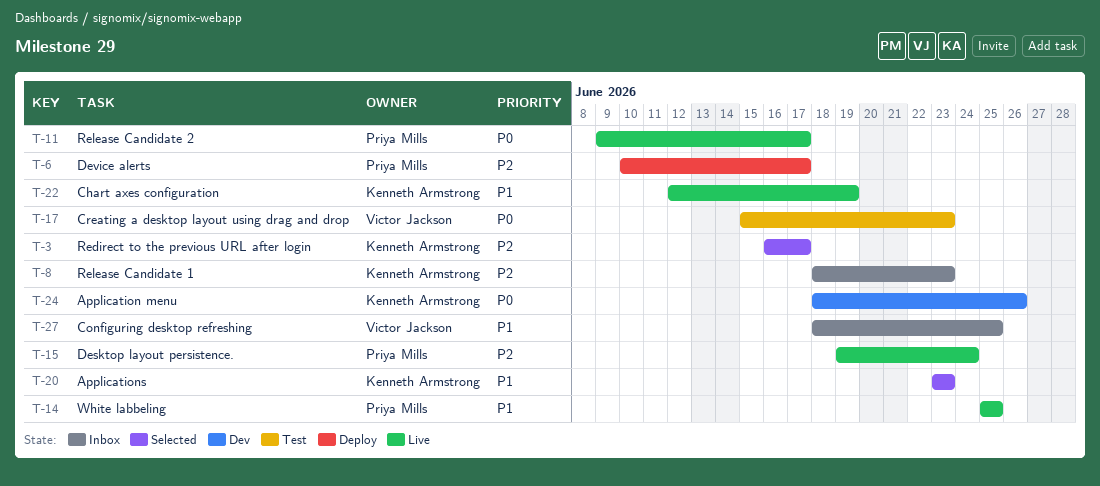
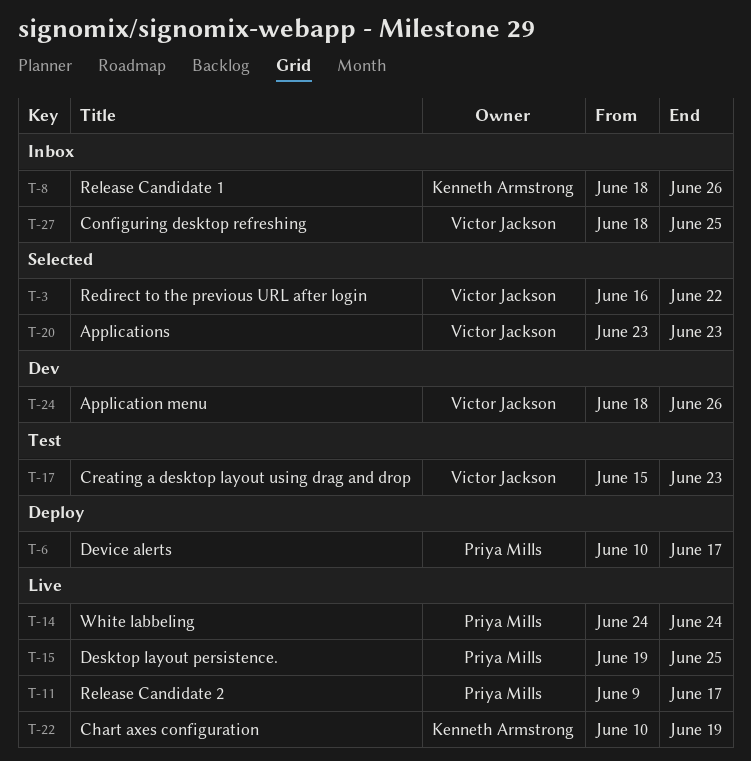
T-3, owner: Kenneth Armstrong -> Victor Jackson
T-3, due: Jun 17 -> Jun 22
T-8, due: Jun 23 -> Jun 26
T-14, start: Jun 25 -> Jun 24
T-14, due: Jun 25 -> Jun 24
T-15, due: Jun 24 -> Jun 25
T-20, owner: Kenneth Armstrong -> Victor Jackson
T-22, start: Jun 12 -> Jun 10
T-24, owner: Kenneth Armstrong -> Victor Jackson

